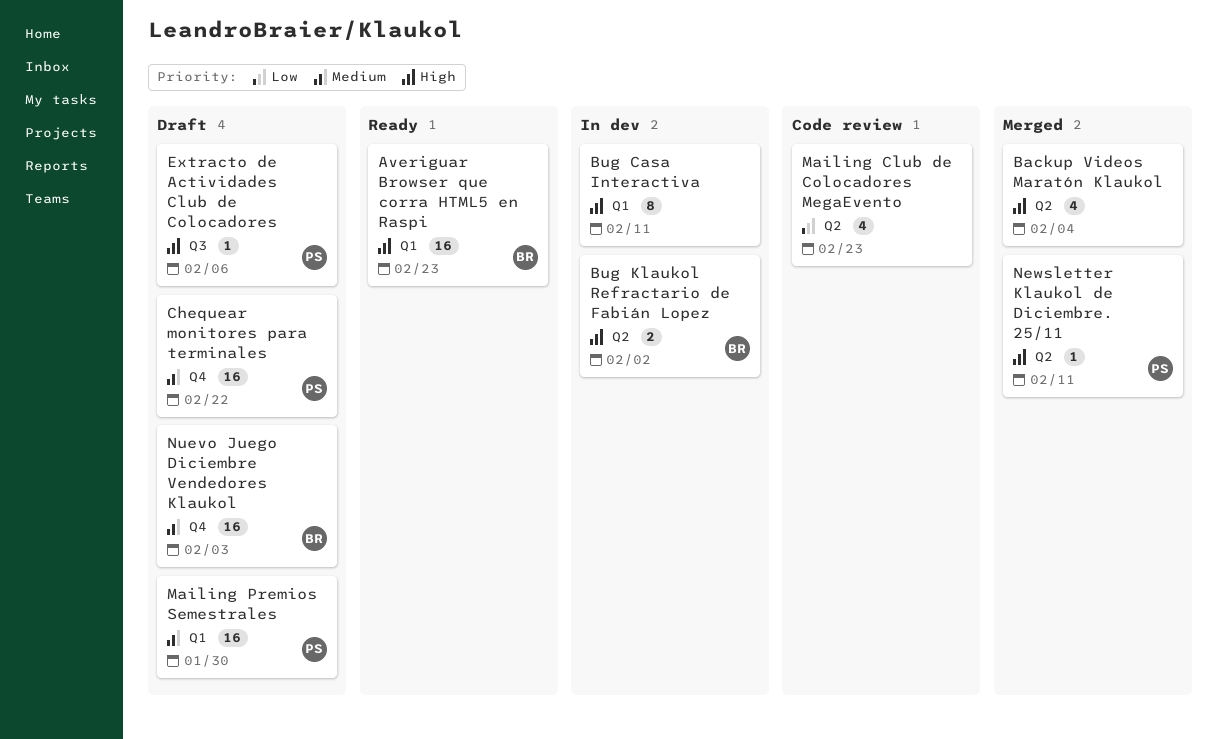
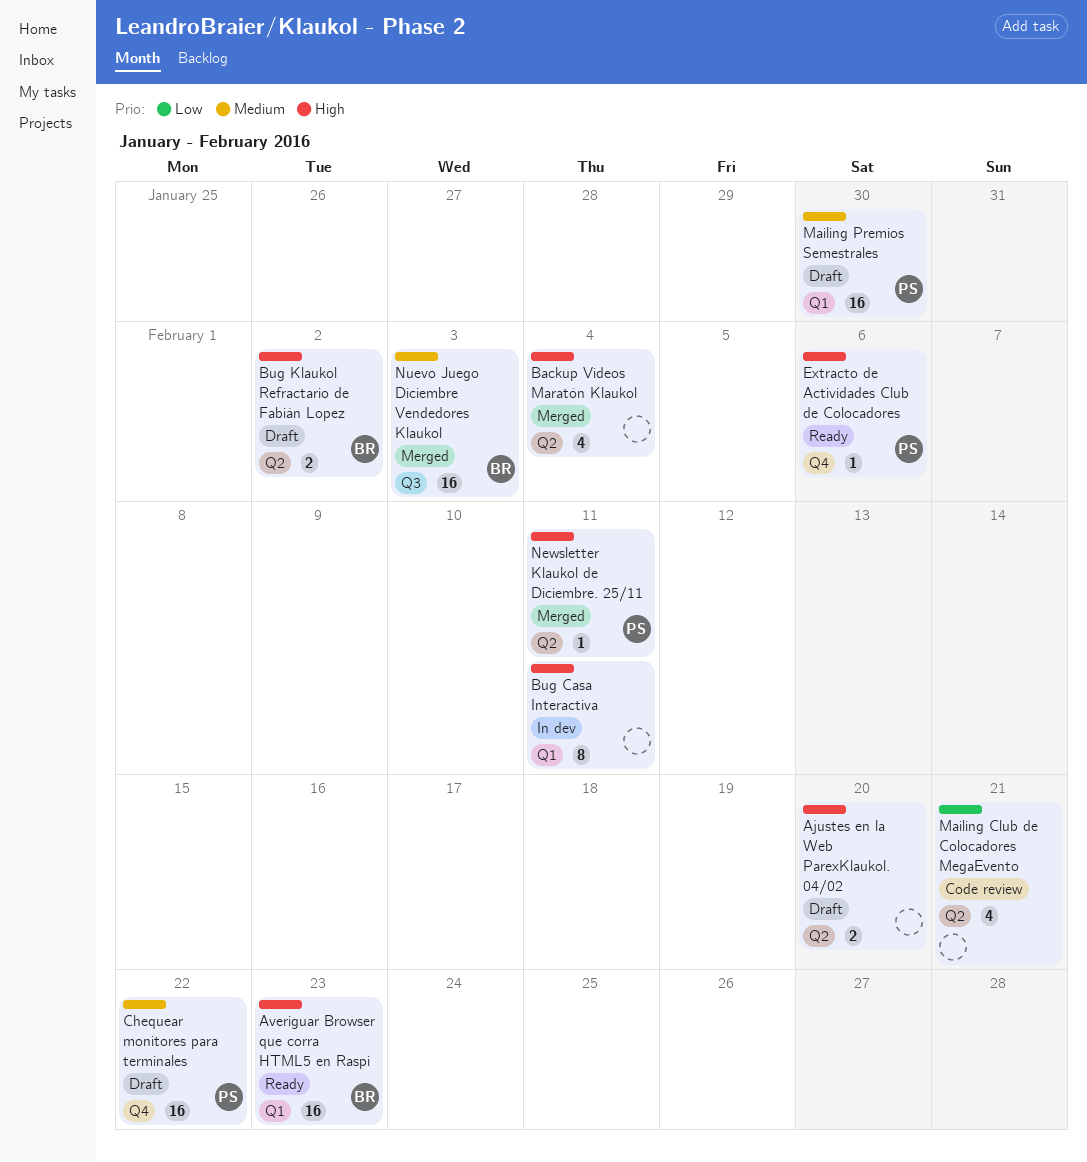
Ajustes en la Web ParexKlaukol. 04/02: none -> present
Bug Klaukol Refractario de Fabián Lopez, status: In dev -> Draft
Extracto de Actividades Club de Colocadores, status: Draft -> Ready
Extracto de Actividades Club de Colocadores, label: Q3 -> Q4
Mailing Club de Colocadores MegaEvento, due: Feb 23 -> Feb 21
Nuevo Juego Diciembre Vendedores Klaukol, status: Draft -> Merged
Nuevo Juego Diciembre Vendedores Klaukol, label: Q4 -> Q3

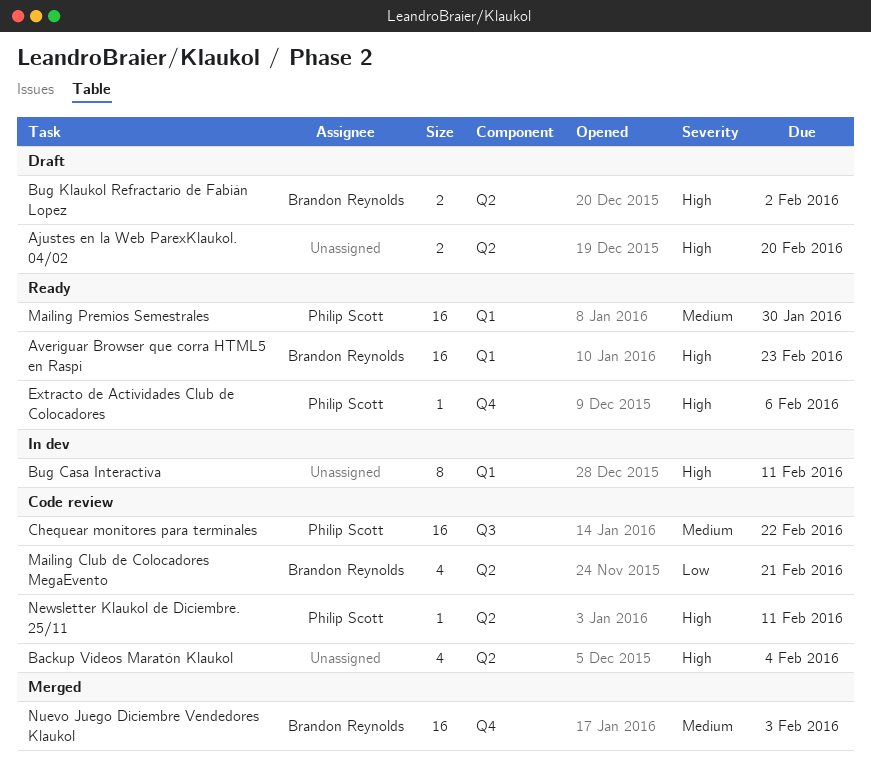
Backup Videos Maratón Klaukol, status: Merged -> Code review
Chequear monitores para terminales, status: Draft -> Code review
Chequear monitores para terminales, label: Q4 -> Q3
Mailing Club de Colocadores MegaEvento, owner: none -> Brandon Reynolds
Mailing Premios Semestrales, status: Draft -> Ready
Newsletter Klaukol de Diciembre. 25/11, status: Merged -> Code review
Nuevo Juego Diciembre Vendedores Klaukol, label: Q3 -> Q4

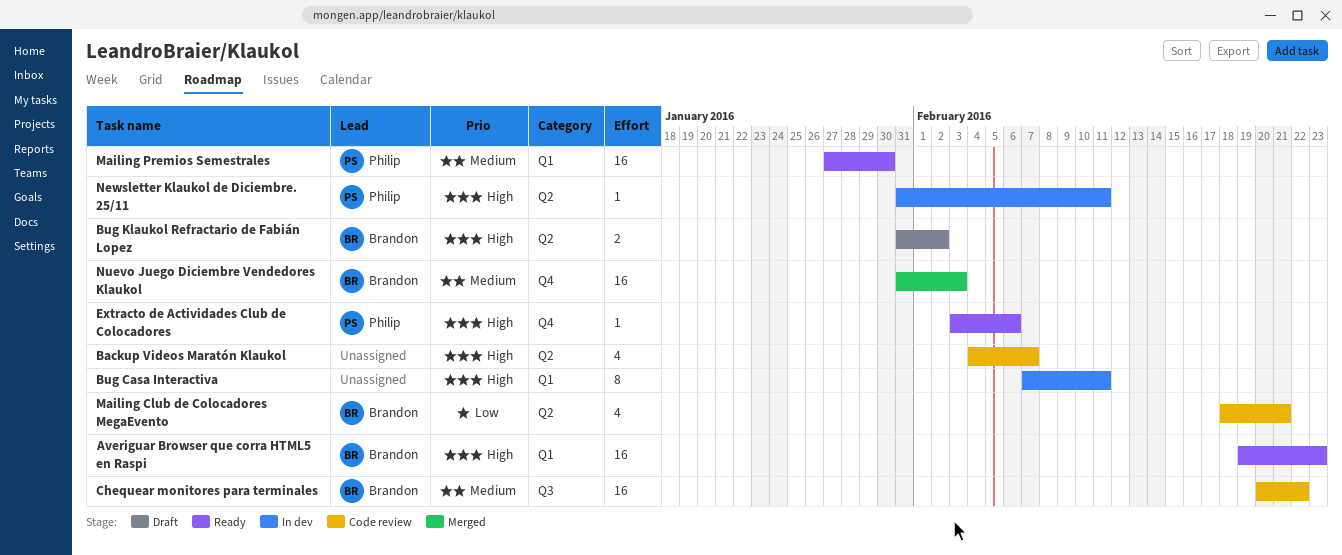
Ajustes en la Web ParexKlaukol. 04/02: present -> none
Backup Videos Maratón Klaukol, due: Feb 4 -> Feb 7
Chequear monitores para terminales, owner: Philip Scott -> Brandon Reynolds
Newsletter Klaukol de Diciembre. 25/11, status: Code review -> In dev

